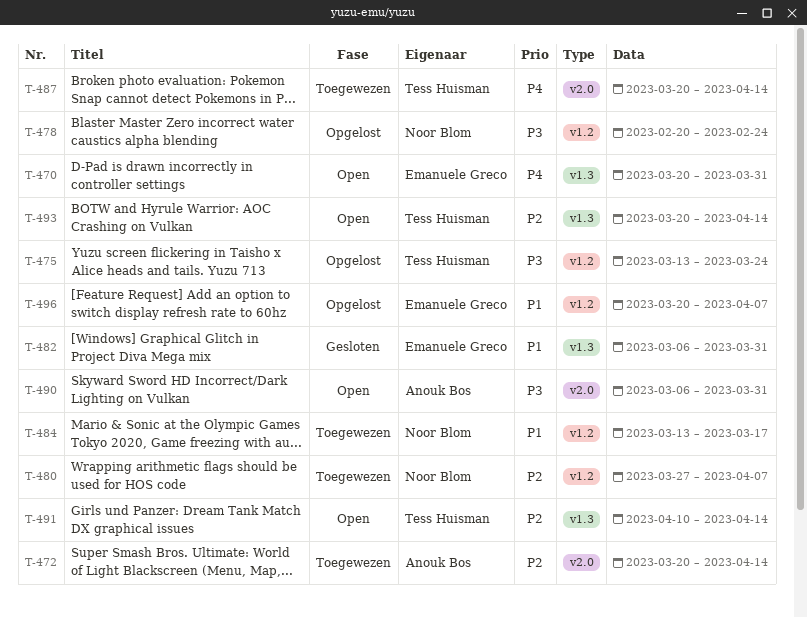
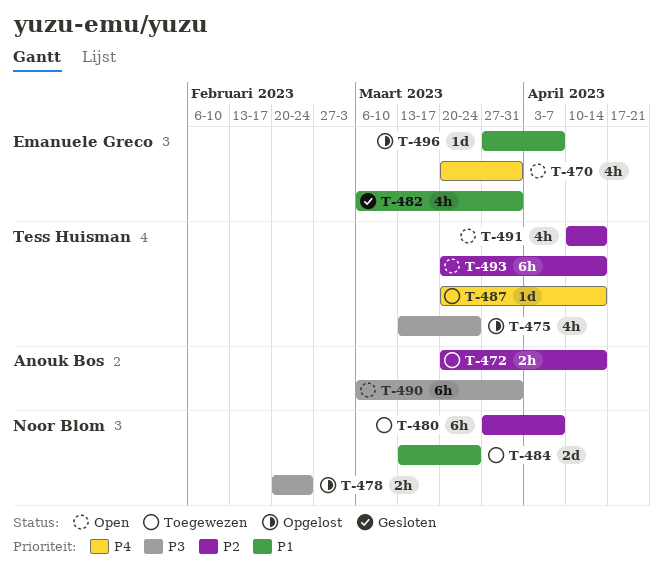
T-484, due: Mar 17 -> Mar 24
T-496, start: Mar 20 -> Mar 27

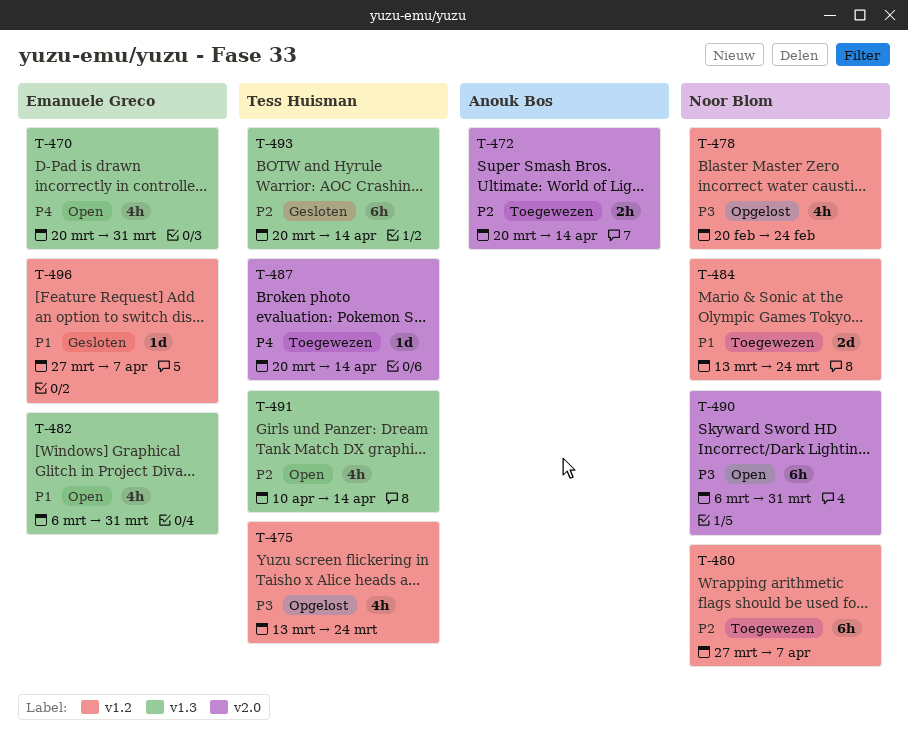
T-478, estimate: 2h -> 4h
T-482, status: Gesloten -> Open
T-490, owner: Anouk Bos -> Noor Blom
T-493, status: Open -> Gesloten
T-496, status: Opgelost -> Gesloten

